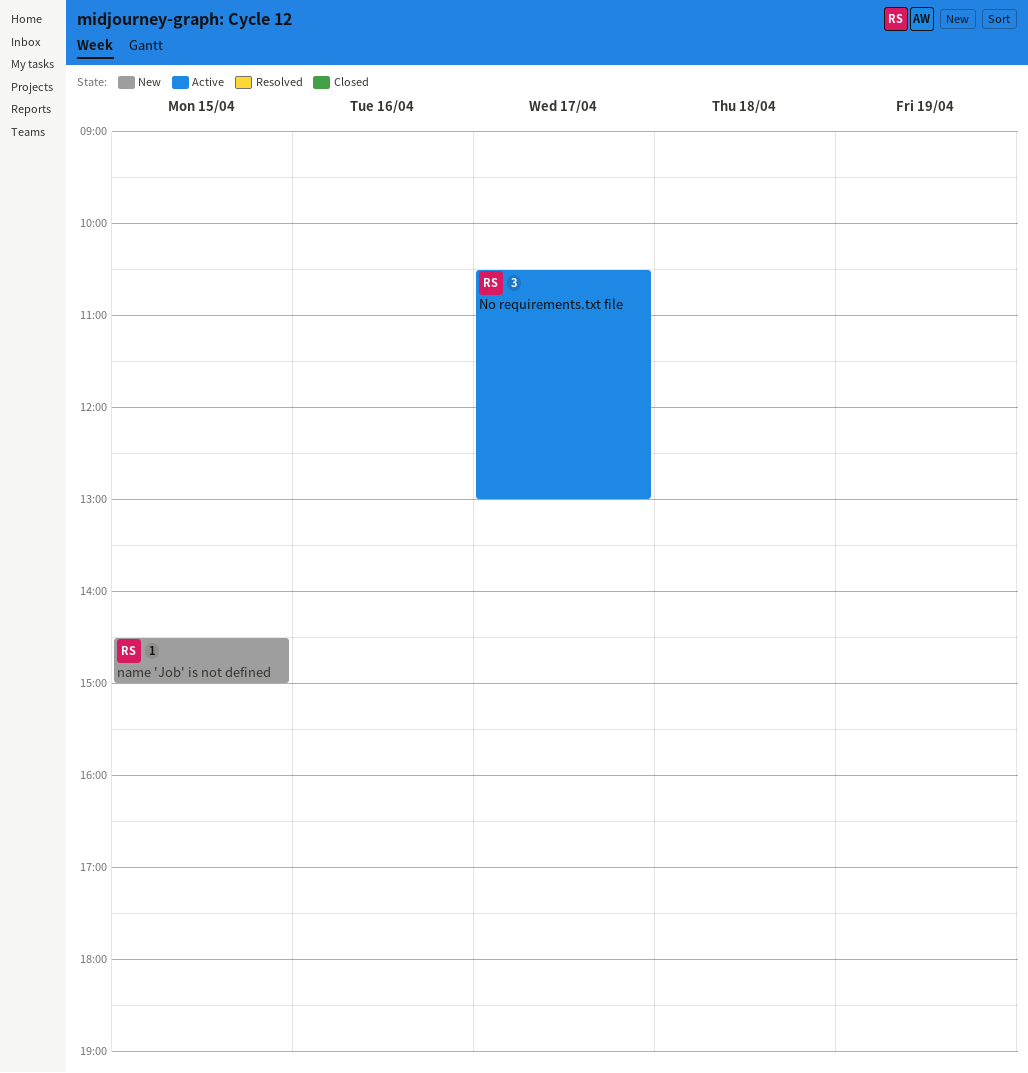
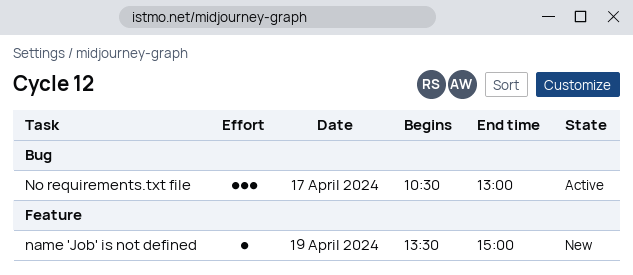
name 'Job' is not defined, day: Apr 15 -> Apr 19
name 'Job' is not defined, begins: 14:30 -> 13:30

